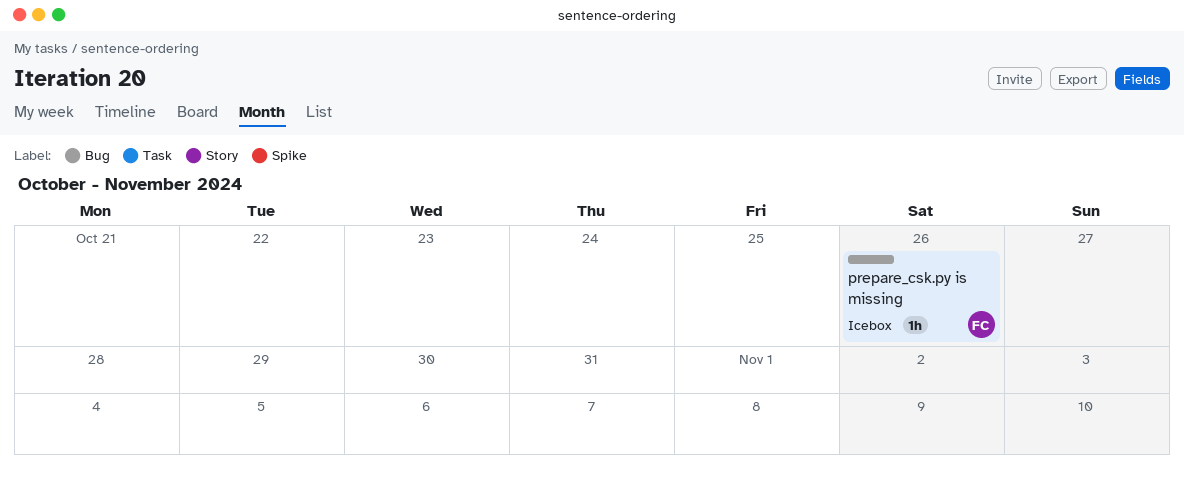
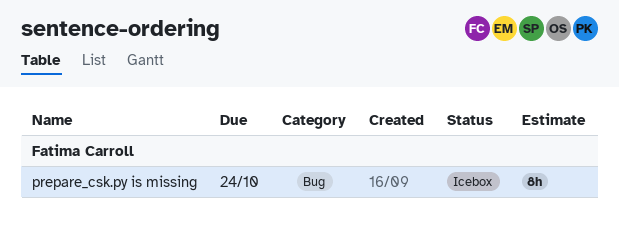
prepare_csk.py is missing, estimate: 1h -> 8h
prepare_csk.py is missing, due: Oct 26 -> Oct 24

